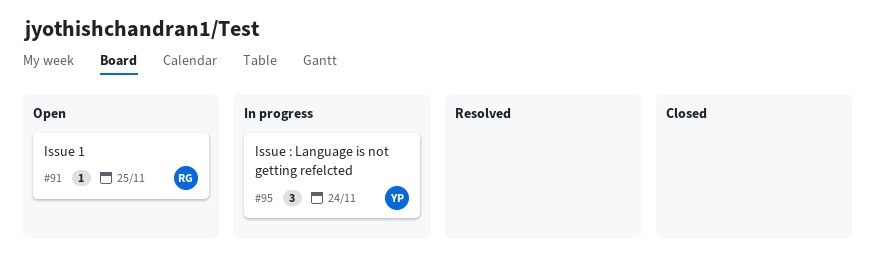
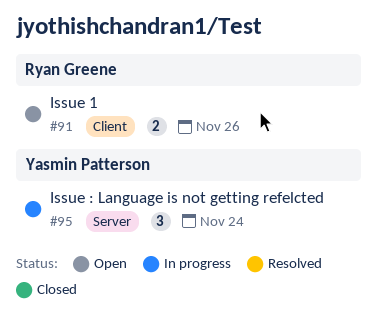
#91, estimate: 1 -> 2
#91, due: Nov 25 -> Nov 26

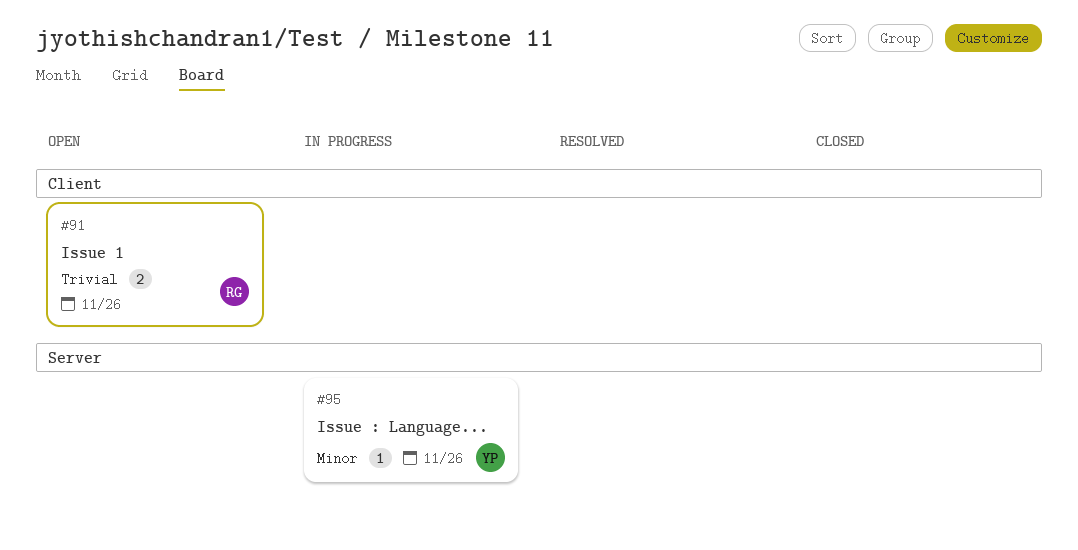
#95, estimate: 3 -> 1
#95, due: Nov 24 -> Nov 26

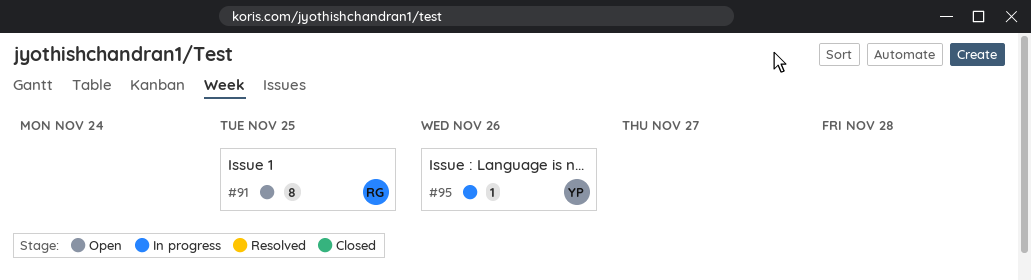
#91, estimate: 2 -> 8
#91, due: Nov 26 -> Nov 25

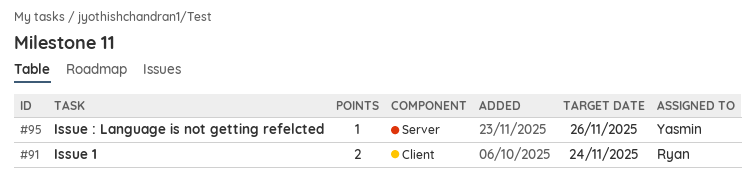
#91, estimate: 8 -> 2
#91, due: Nov 25 -> Nov 24

